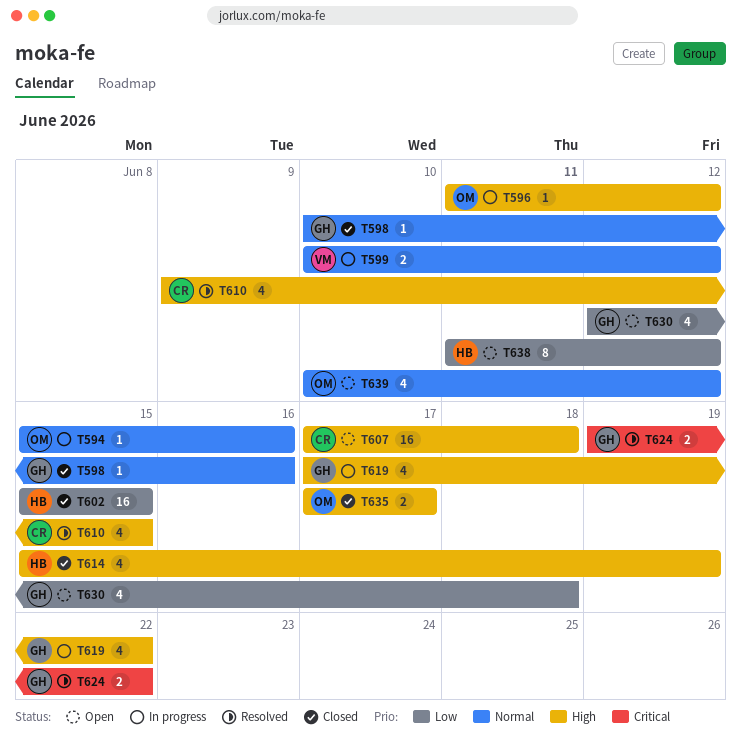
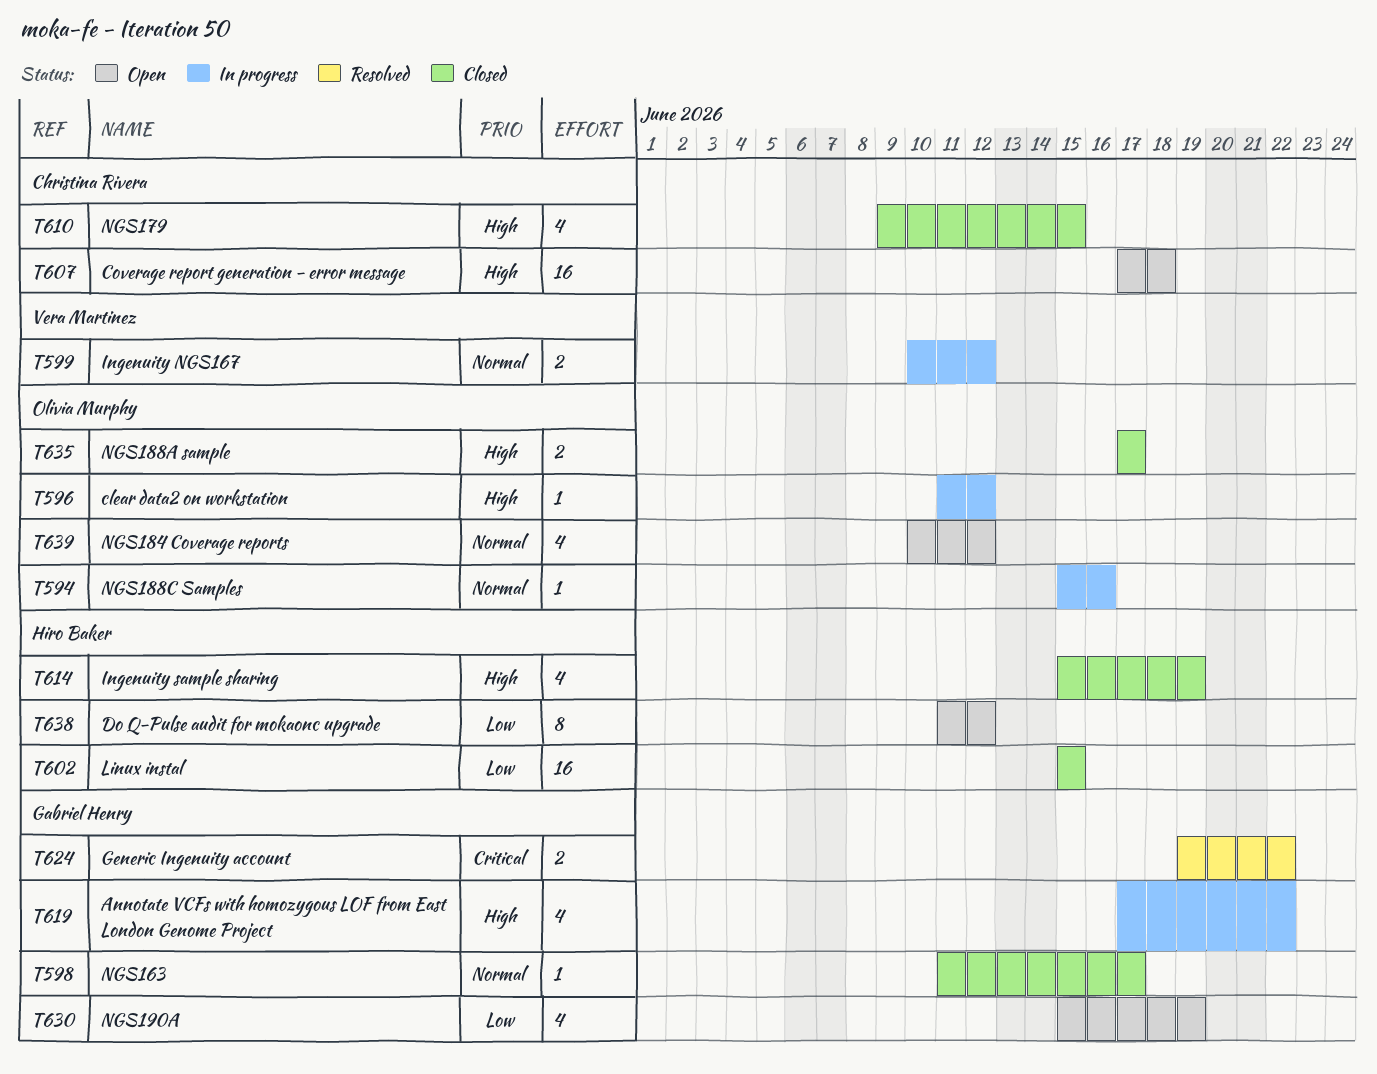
T598, start: Jun 10 -> Jun 11
T598, due: Jun 16 -> Jun 17
T610, status: Resolved -> Closed
T630, start: Jun 12 -> Jun 15
T630, due: Jun 18 -> Jun 19

